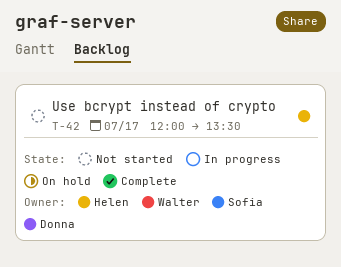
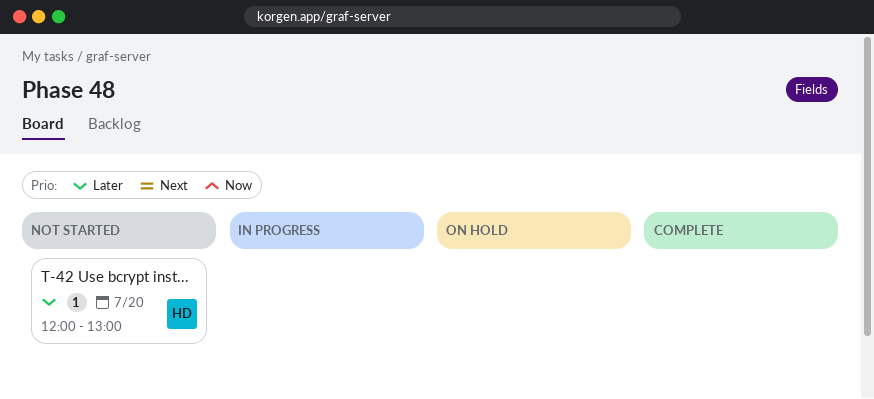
T-42, day: Jul 17 -> Jul 20
T-42, ends: 13:30 -> 13:00

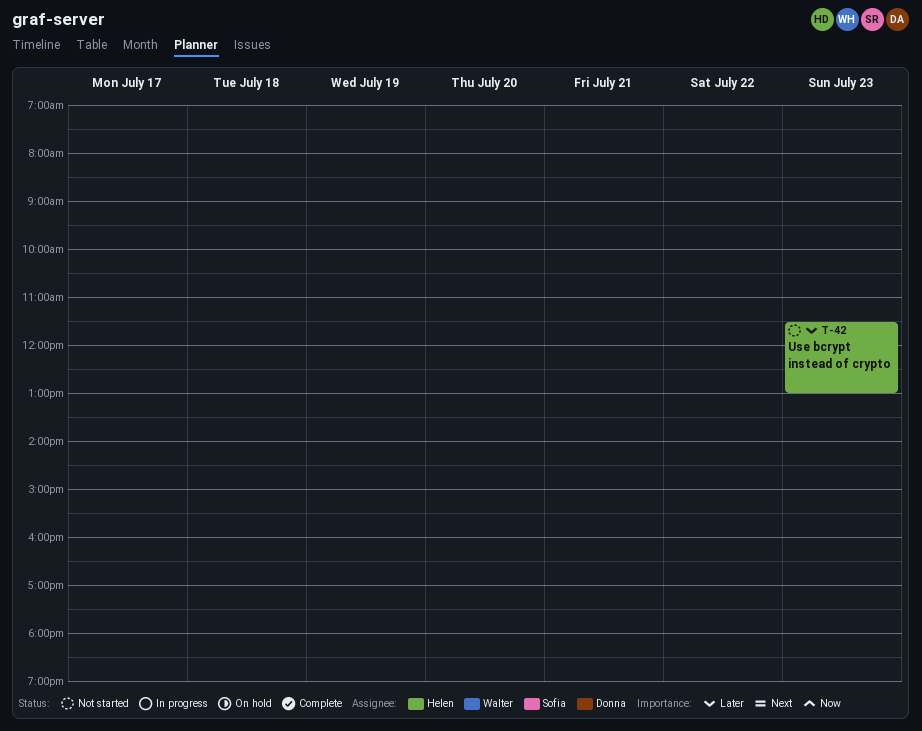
T-42, day: Jul 20 -> Jul 23
T-42, begins: 12:00 -> 11:30

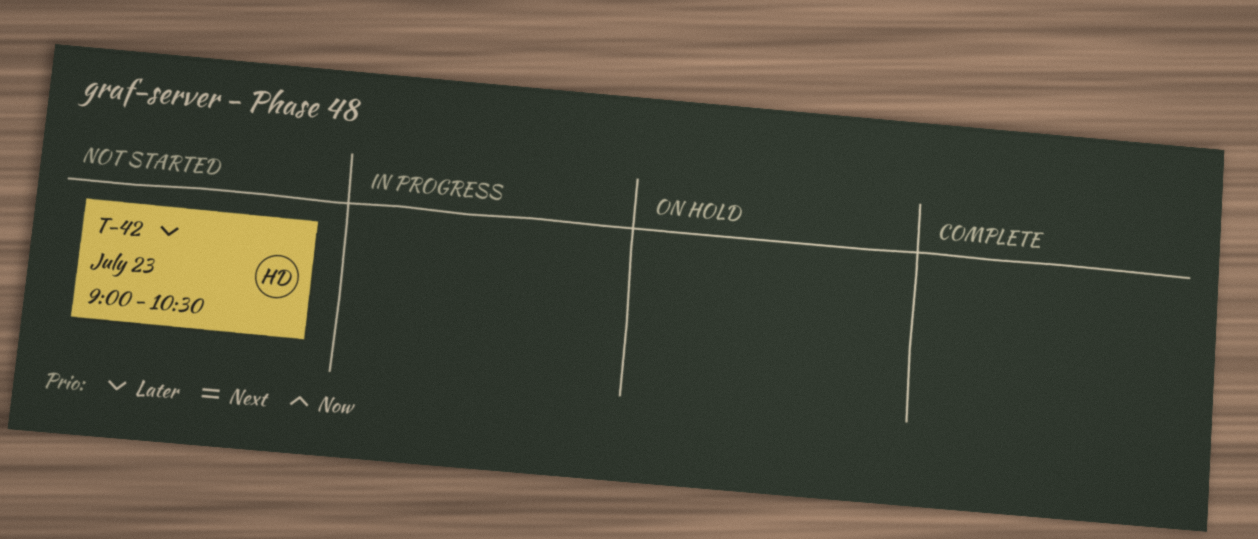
T-42, begins: 11:30 -> 09:00
T-42, ends: 13:00 -> 10:30

